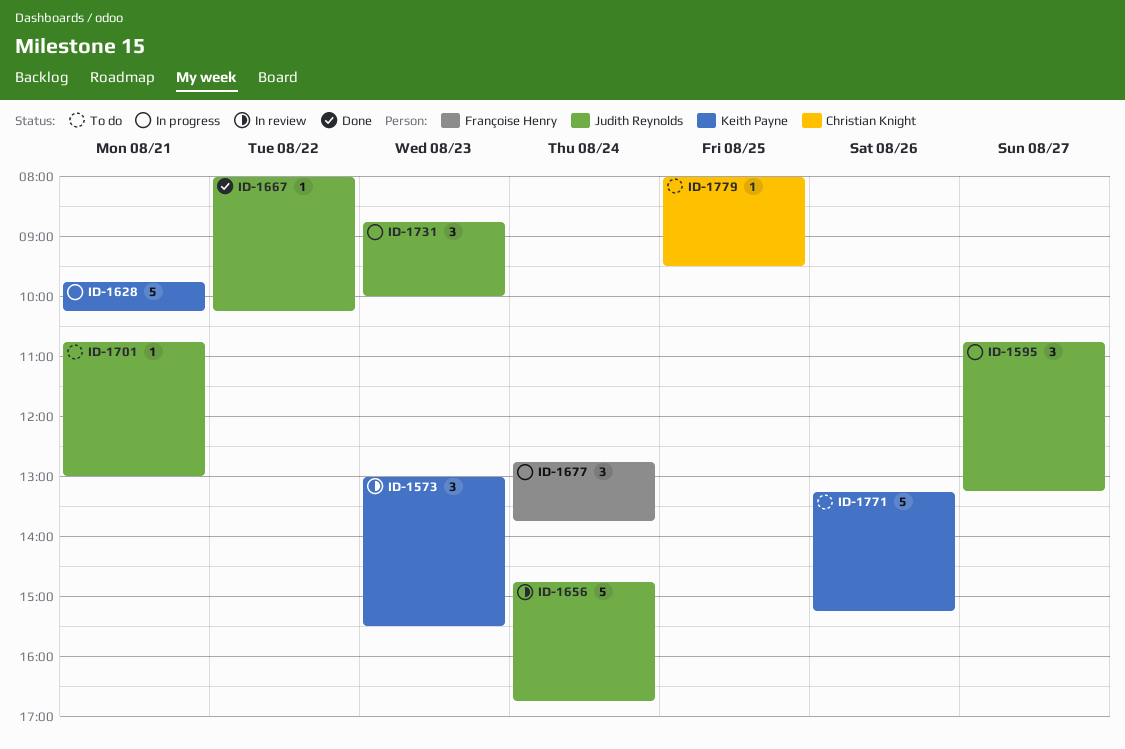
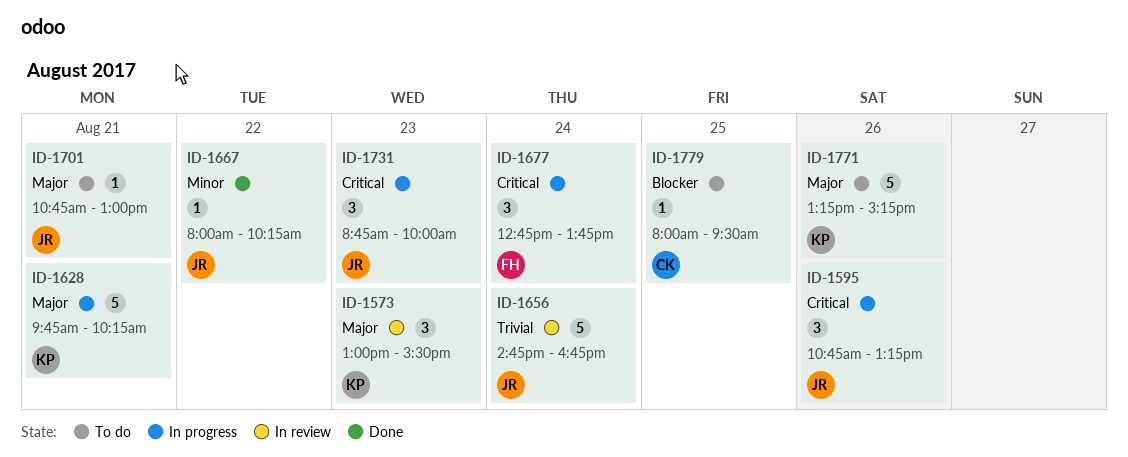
ID-1595, day: Aug 27 -> Aug 26

